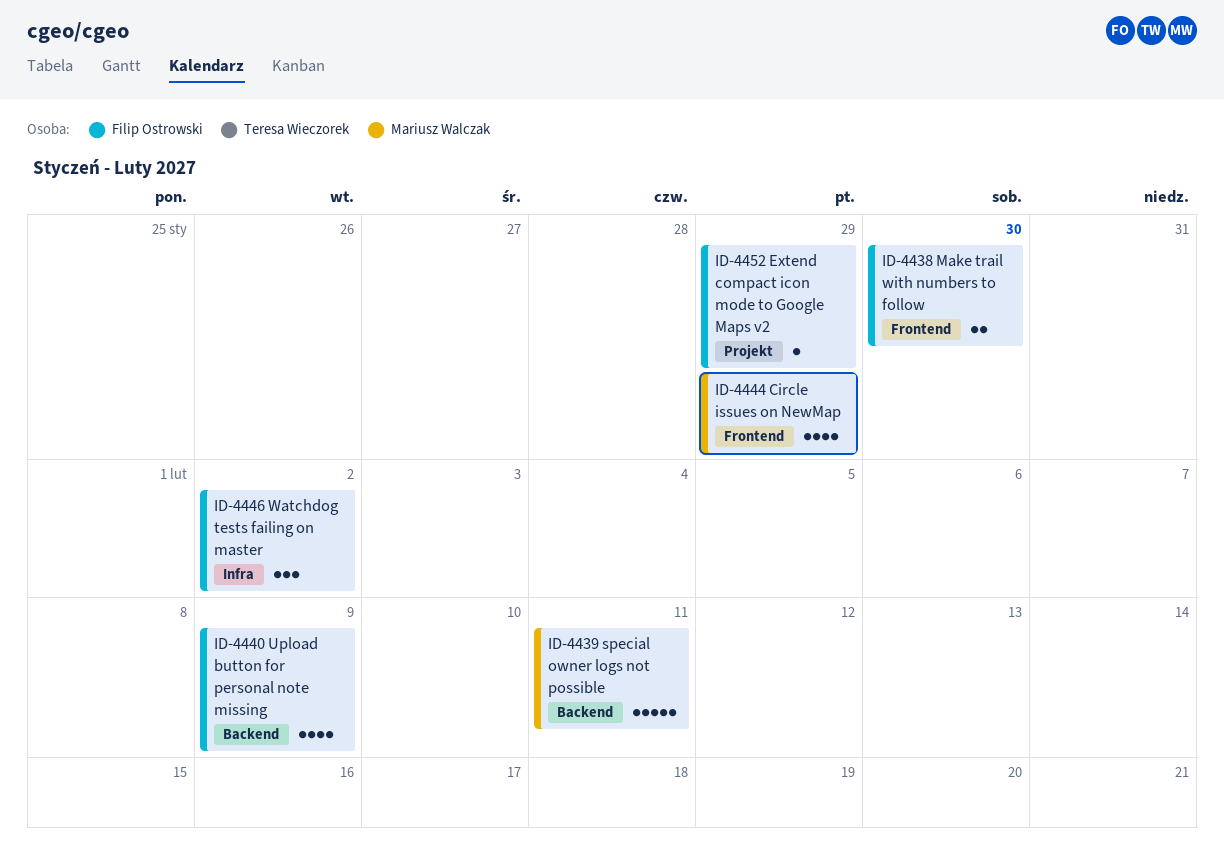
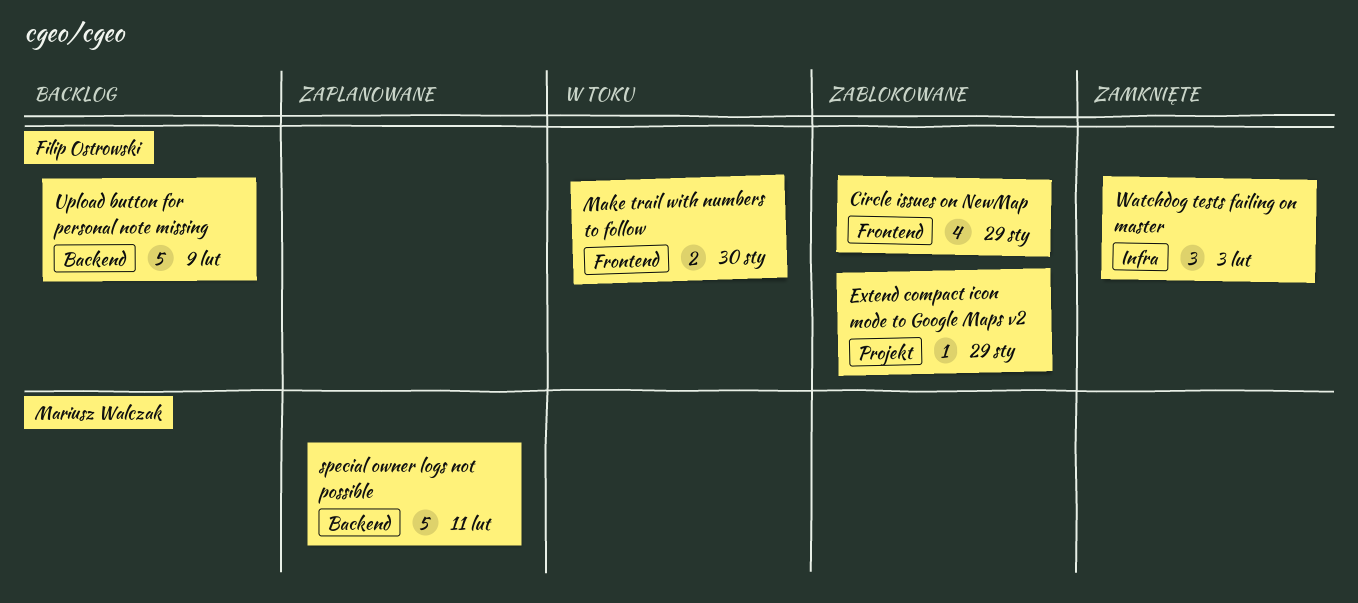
Circle issues on NewMap, owner: Mariusz Walczak -> Filip Ostrowski
Upload button for personal note missing, estimate: 4 -> 5
Watchdog tests failing on master, due: Feb 2 -> Feb 3

